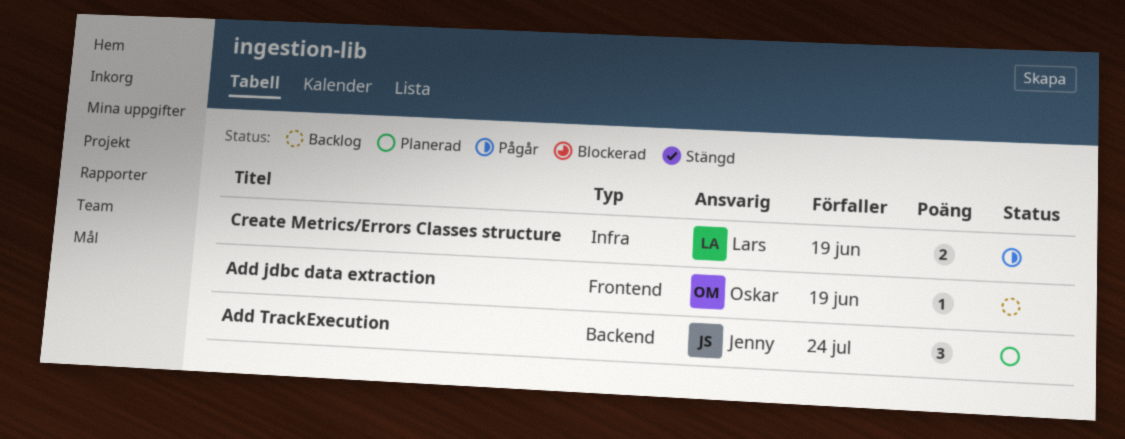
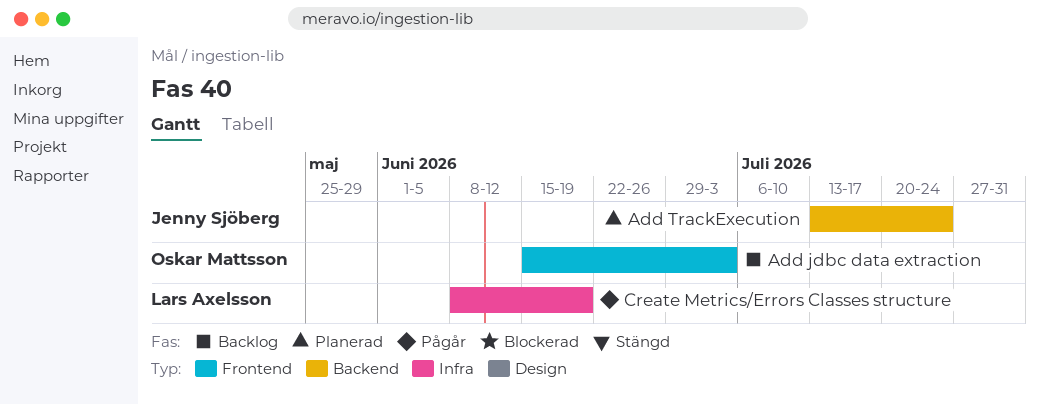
Add jdbc data extraction, due: Jun 19 -> Jul 3

